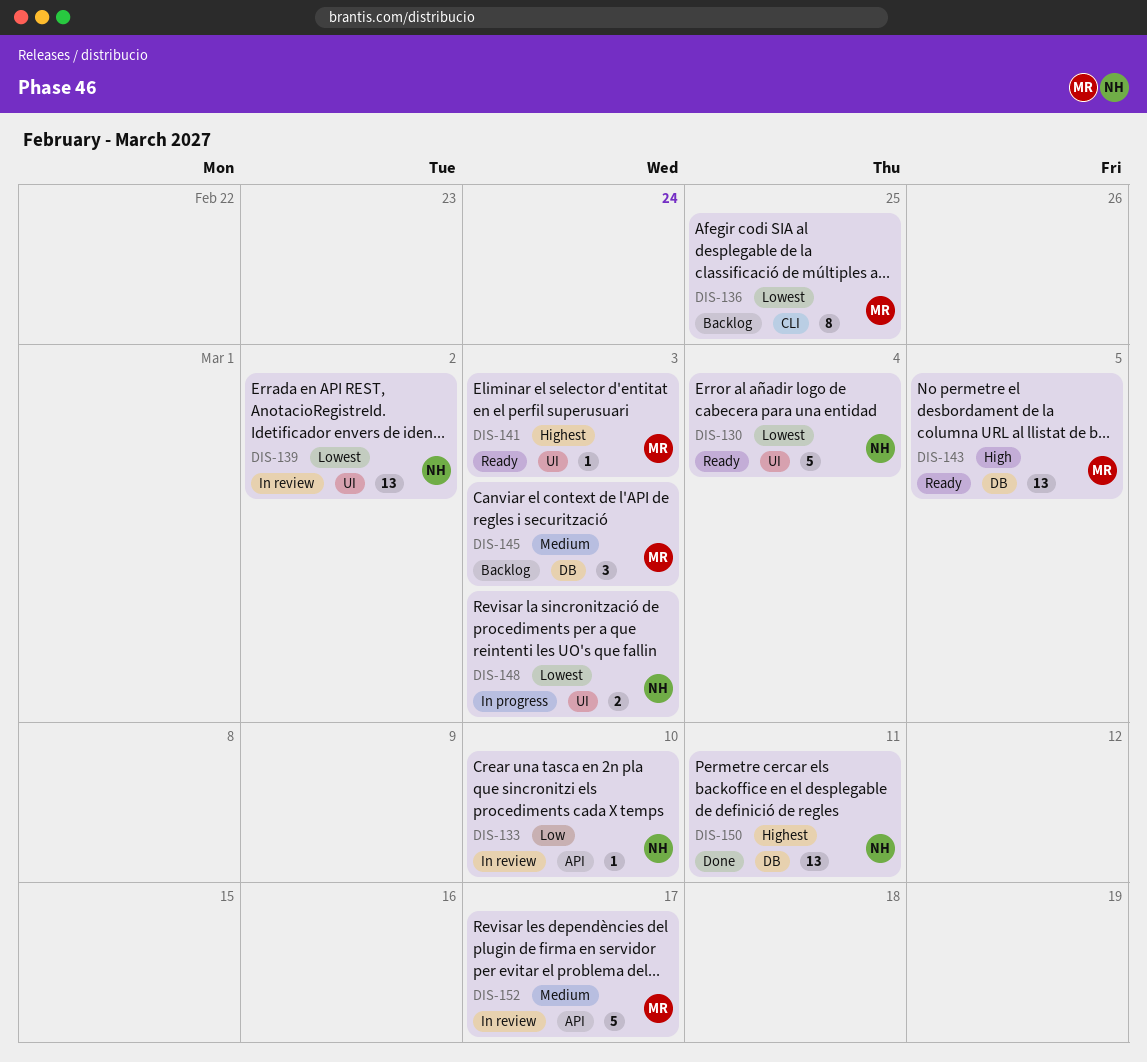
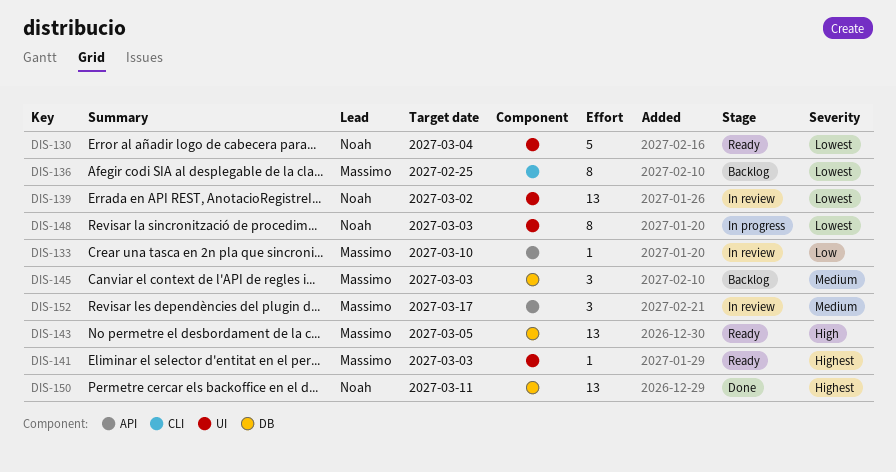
DIS-133, owner: Noah -> Massimo
DIS-148, estimate: 2 -> 8
DIS-152, estimate: 5 -> 3

